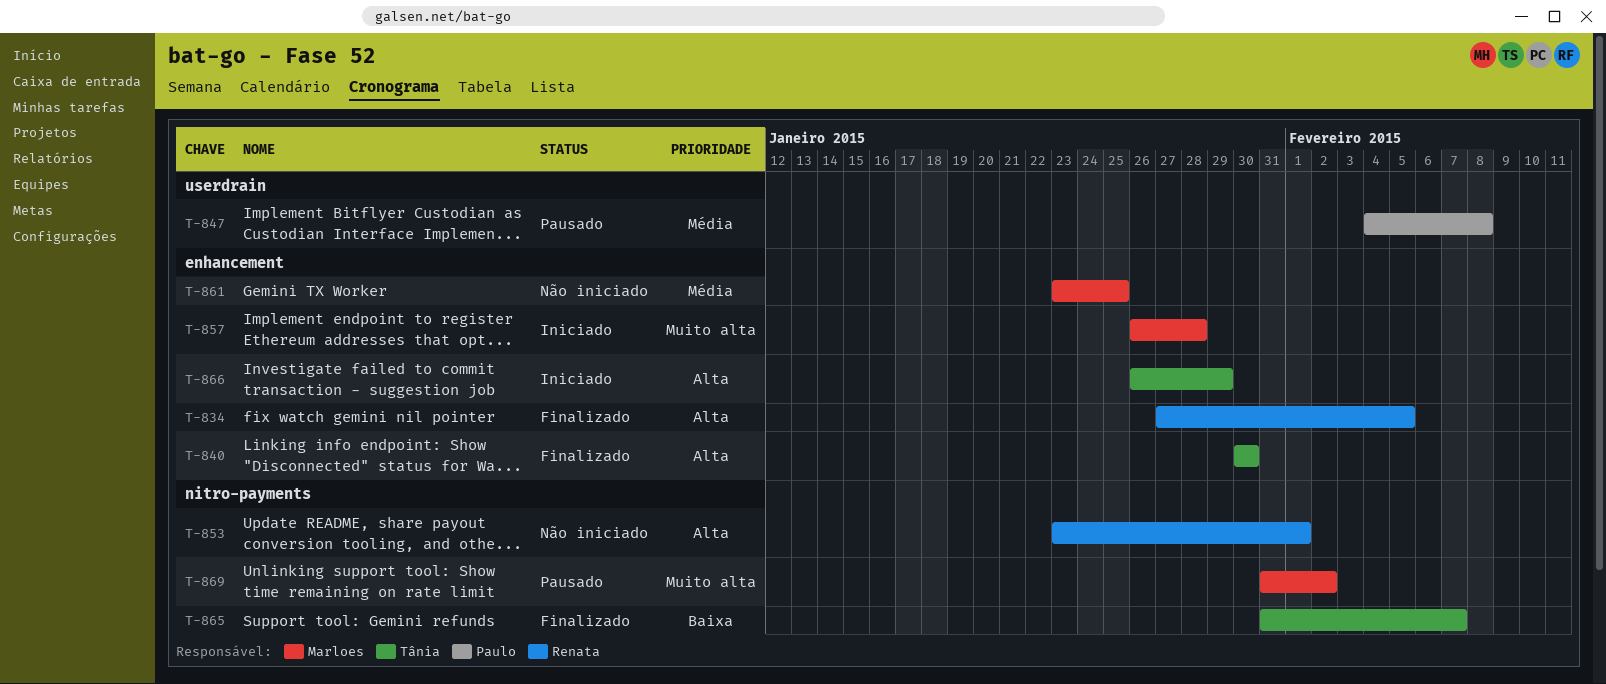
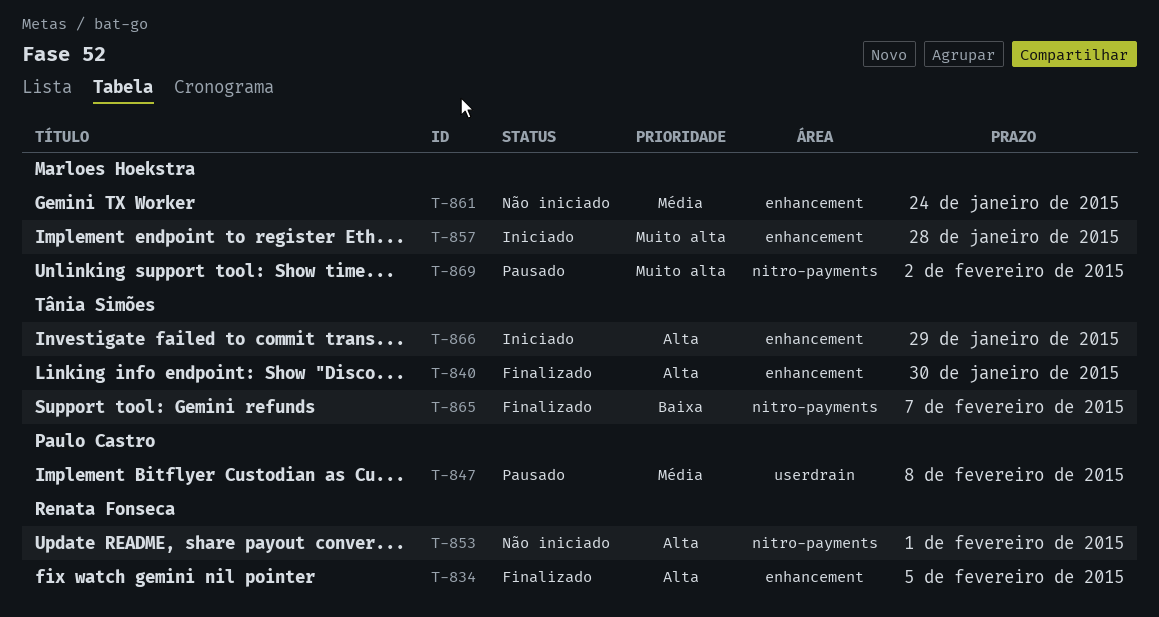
T-861, due: Jan 25 -> Jan 24

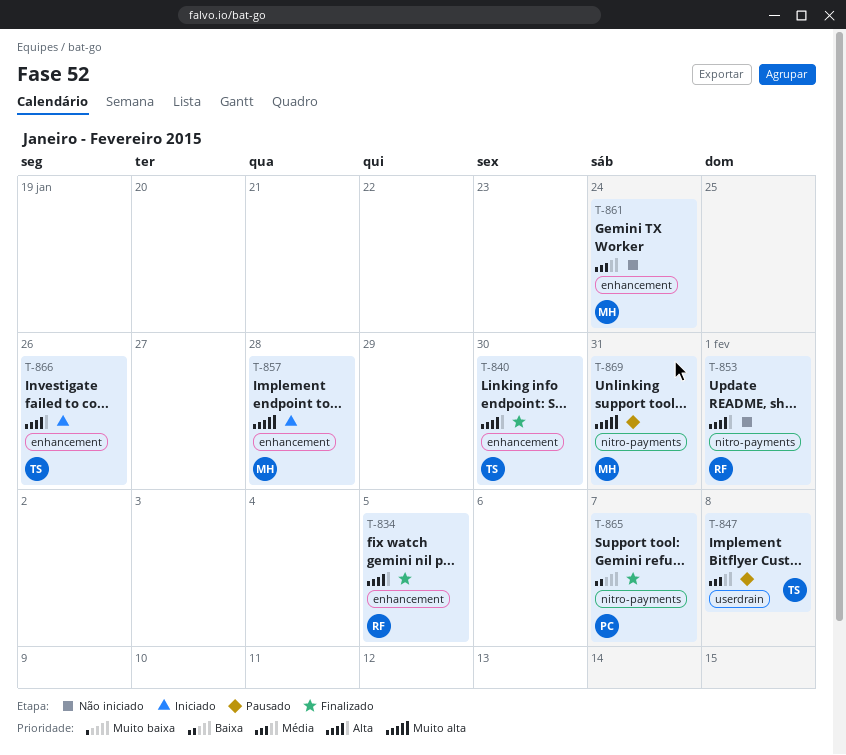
T-847, owner: Paulo Castro -> Tânia Simões
T-865, owner: Tânia Simões -> Paulo Castro
T-866, due: Jan 29 -> Jan 26
T-869, due: Feb 2 -> Jan 31

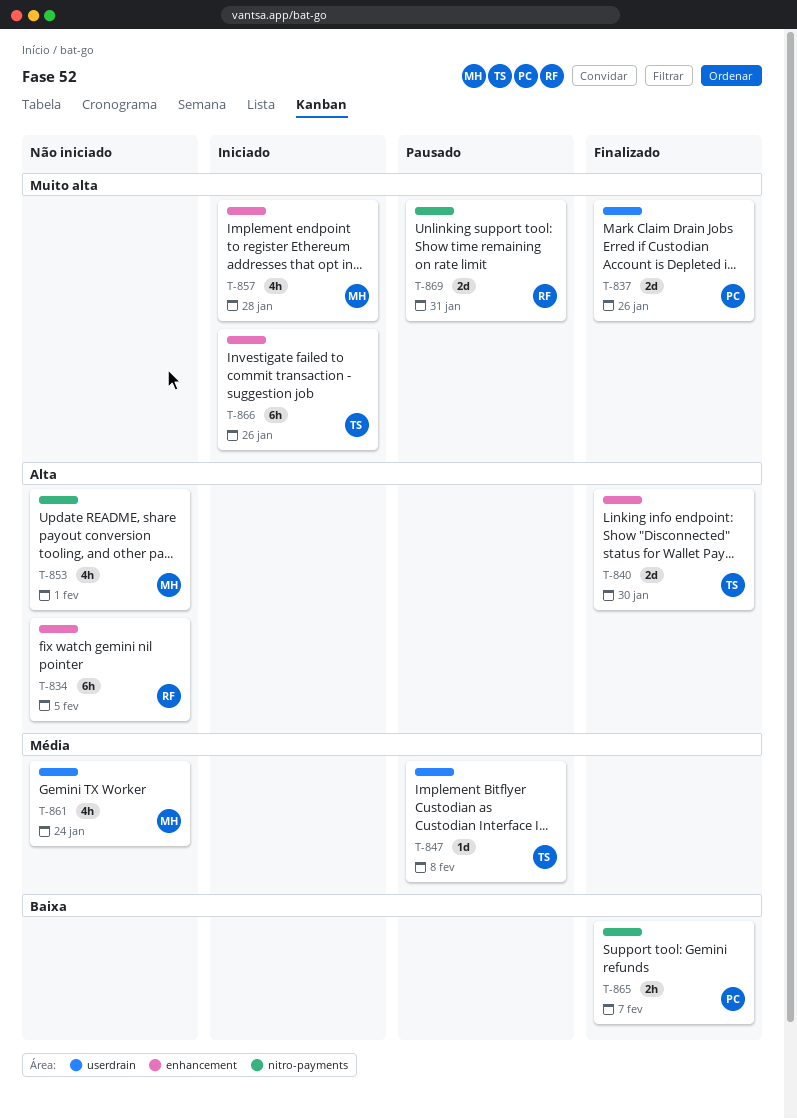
T-834, status: Finalizado -> Não iniciado
T-837: none -> present
T-853, owner: RF -> MH
T-861, label: enhancement -> userdrain
T-866, priority: Alta -> Muito alta
T-869, owner: MH -> RF

